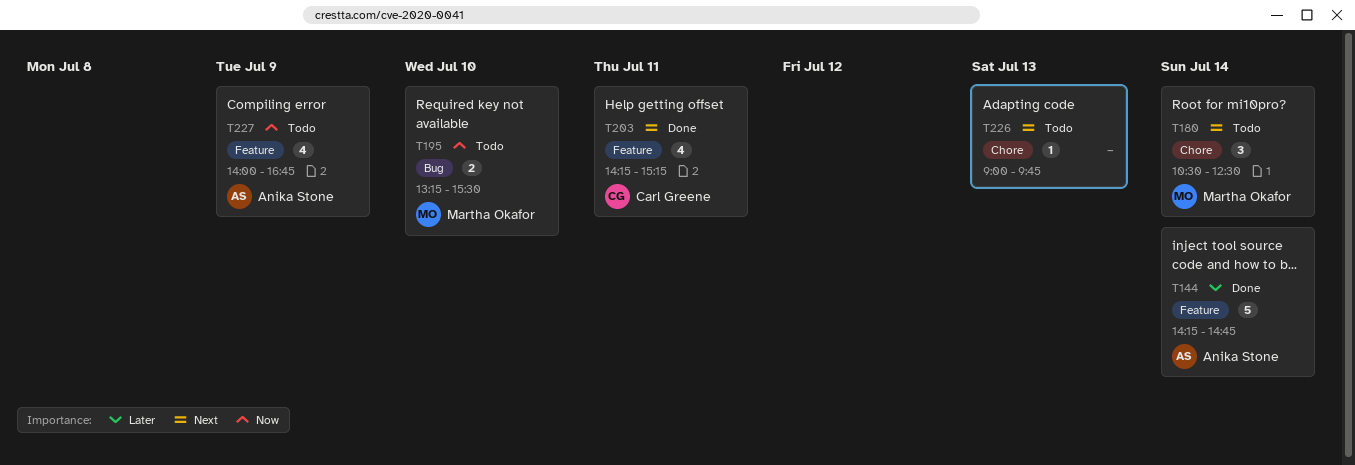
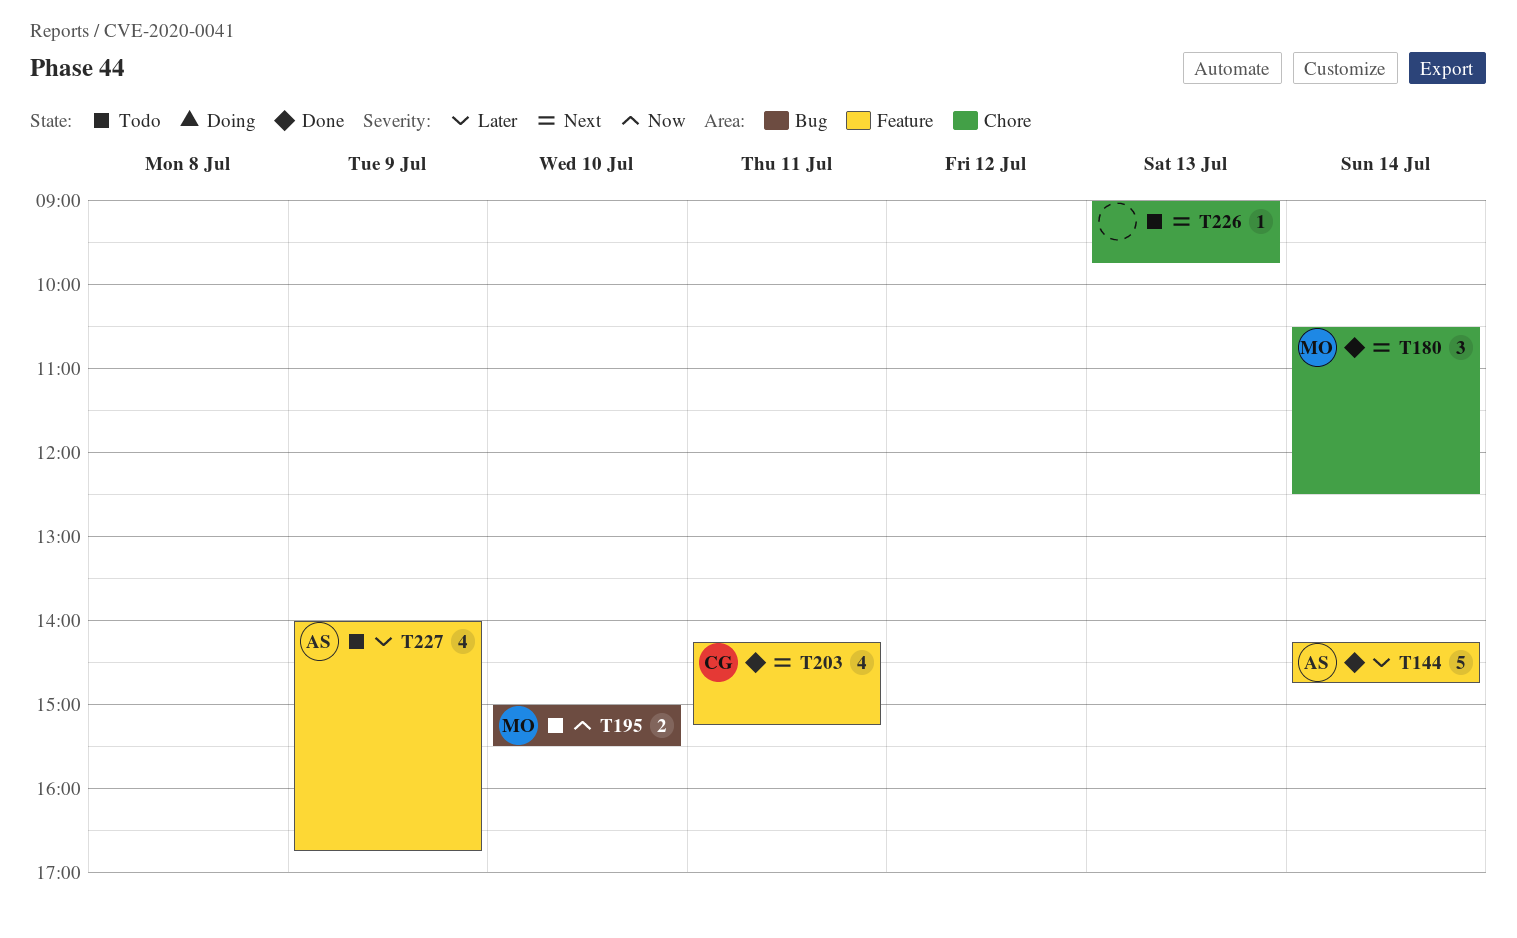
T180, status: Todo -> Done
T195, begins: 13:15 -> 15:00
T227, priority: Now -> Later

